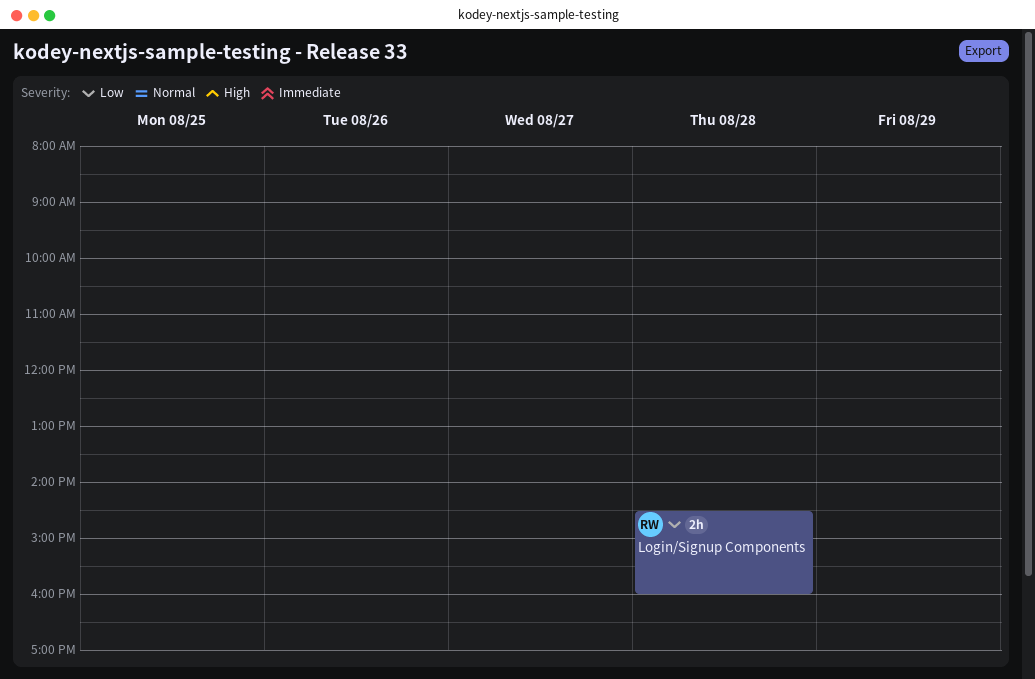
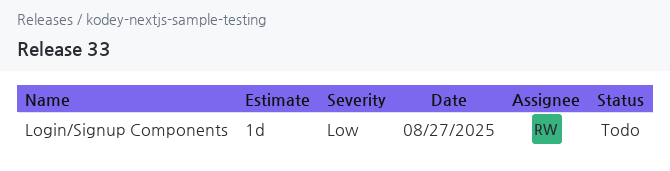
Login/Signup Components, estimate: 2h -> 1d
Login/Signup Components, day: Aug 28 -> Aug 27

